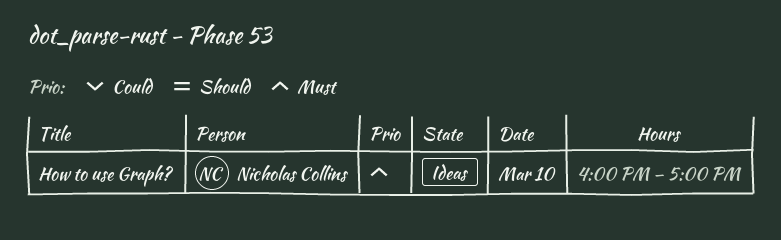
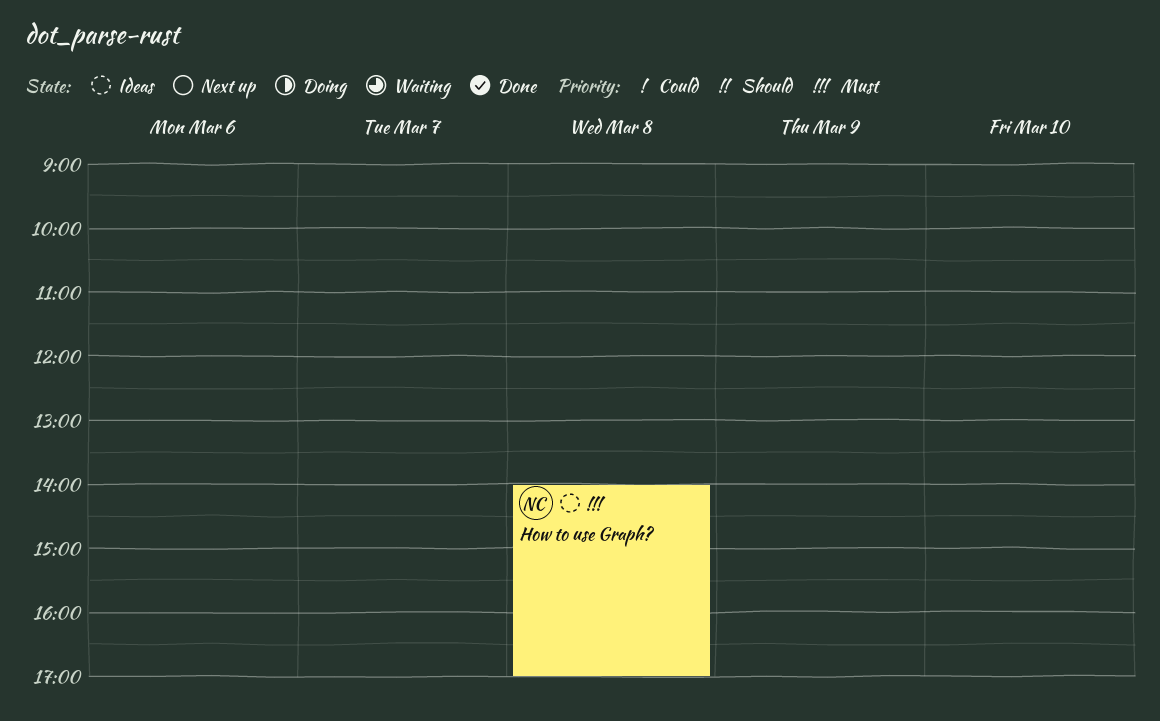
How to use Graph?, day: Mar 10 -> Mar 8
How to use Graph?, begins: 16:00 -> 14:00

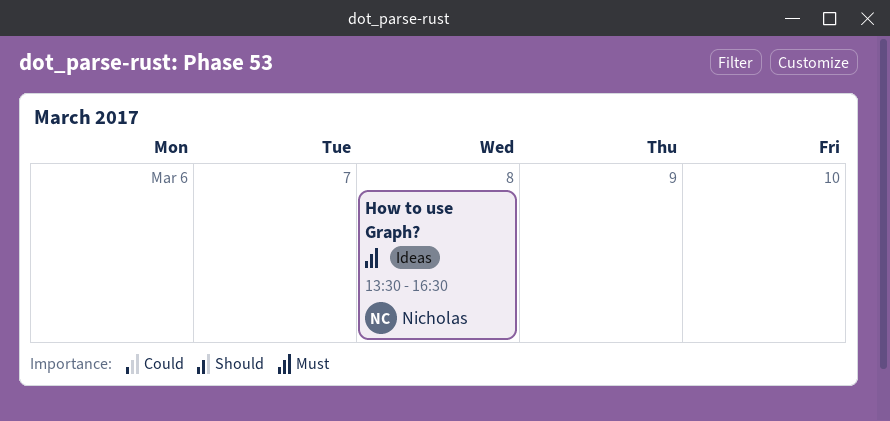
How to use Graph?, begins: 14:00 -> 13:30
How to use Graph?, ends: 17:00 -> 16:30

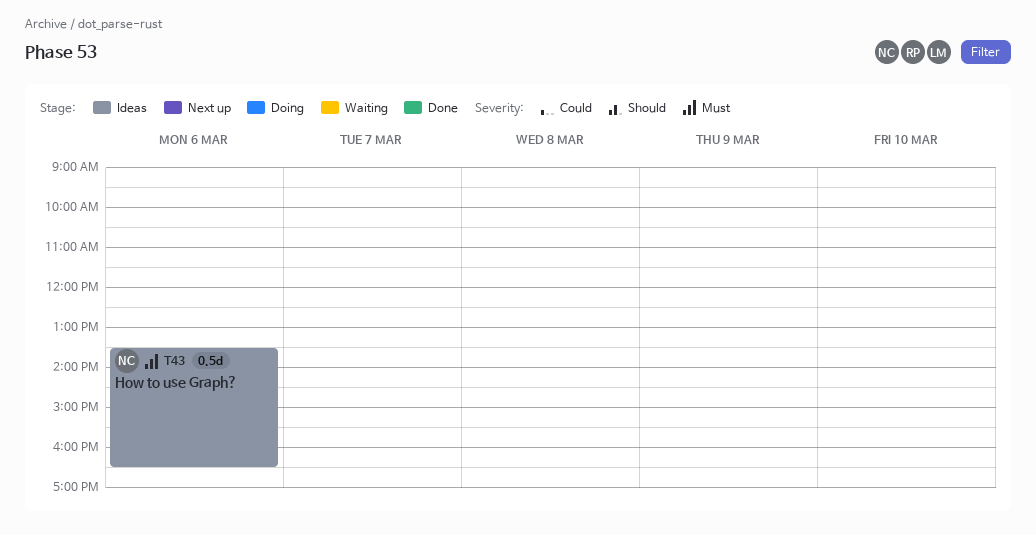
How to use Graph?, day: Mar 8 -> Mar 6

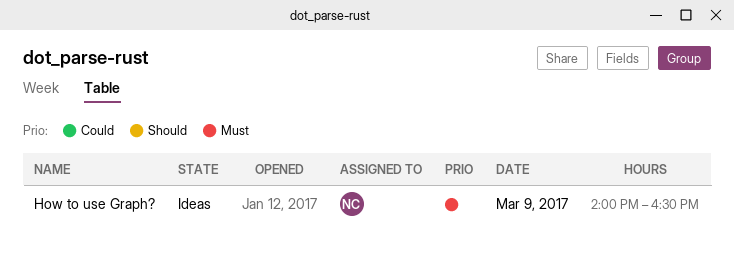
How to use Graph?, day: Mar 6 -> Mar 9
How to use Graph?, begins: 13:30 -> 14:00

